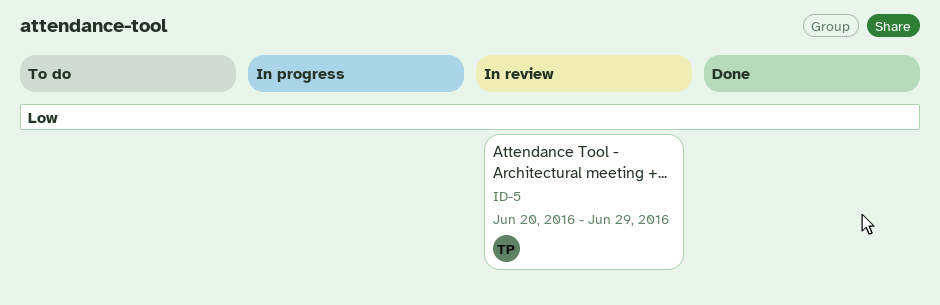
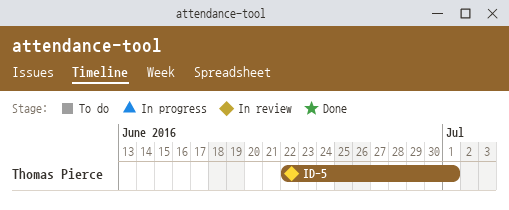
ID-5, start: Jun 20 -> Jun 22
ID-5, due: Jun 29 -> Jul 1

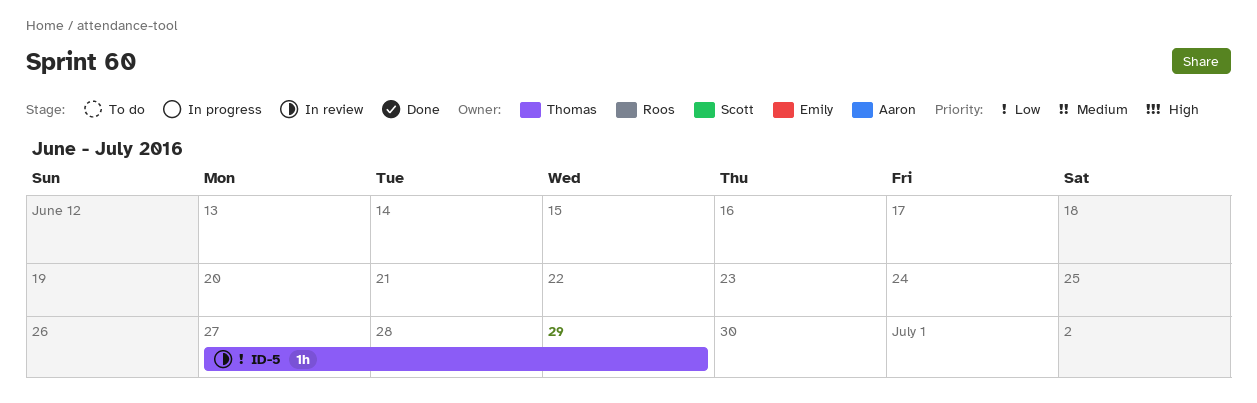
ID-5, start: Jun 22 -> Jun 27
ID-5, due: Jul 1 -> Jun 29

